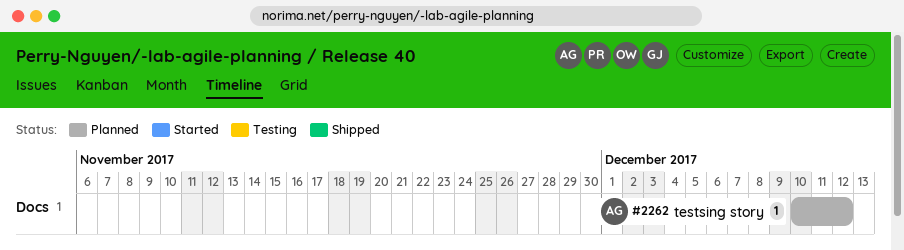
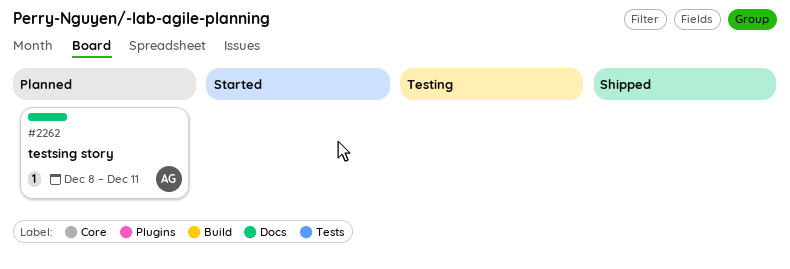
#2262, start: Dec 10 -> Dec 8
#2262, due: Dec 12 -> Dec 11

